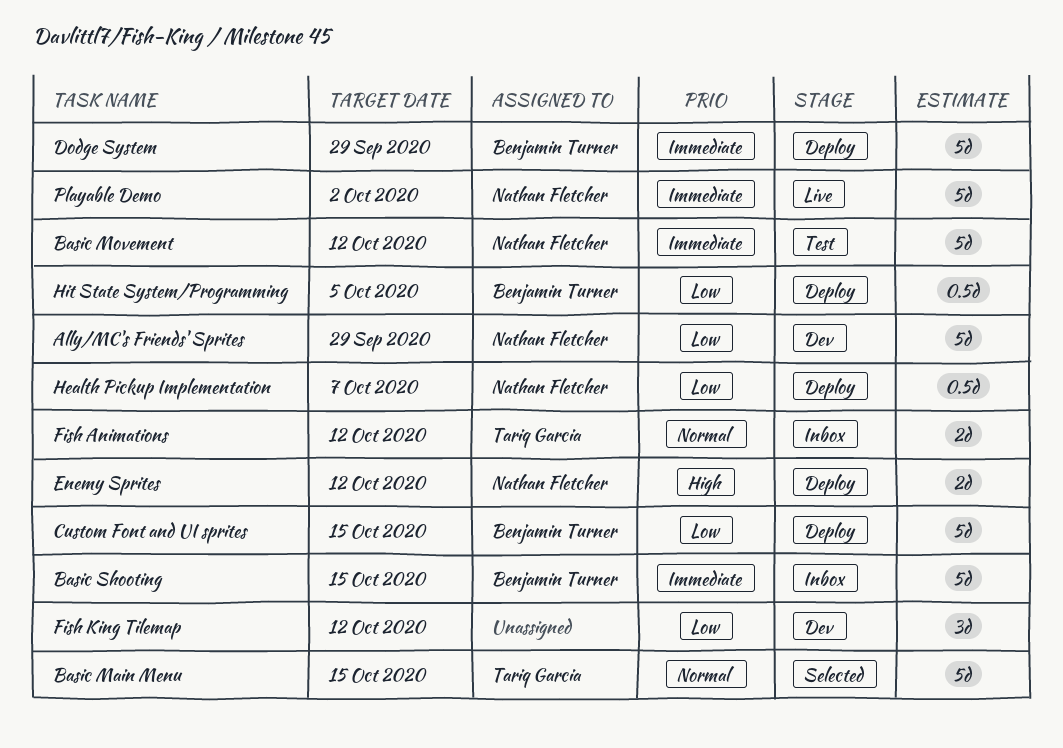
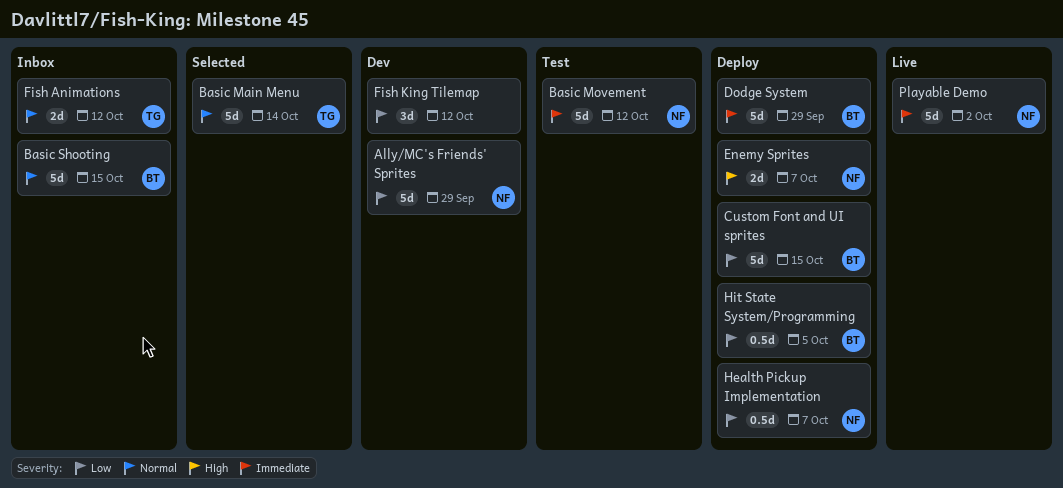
Basic Main Menu, due: Oct 15 -> Oct 14
Basic Shooting, priority: Immediate -> Normal
Enemy Sprites, due: Oct 12 -> Oct 7

